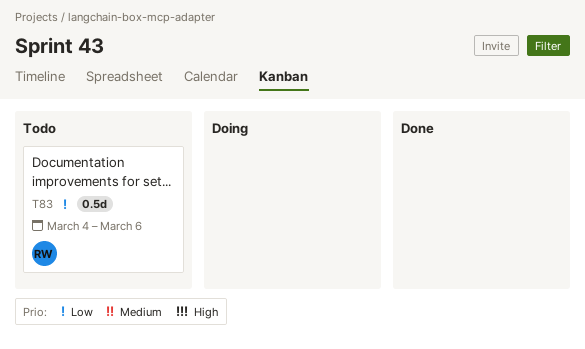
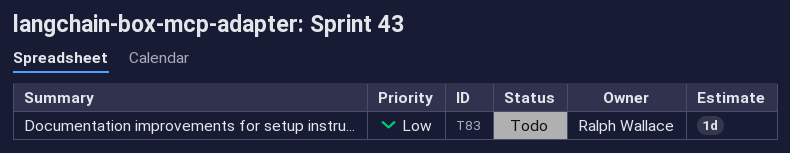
T83, estimate: 0.5d -> 1d

